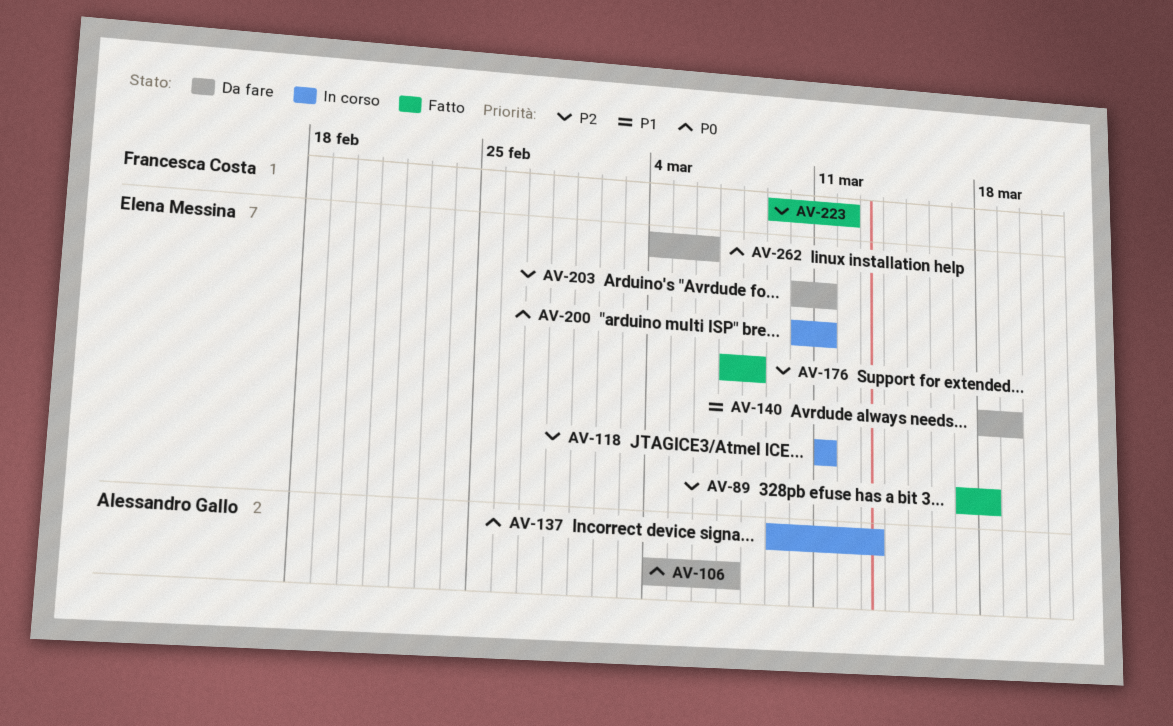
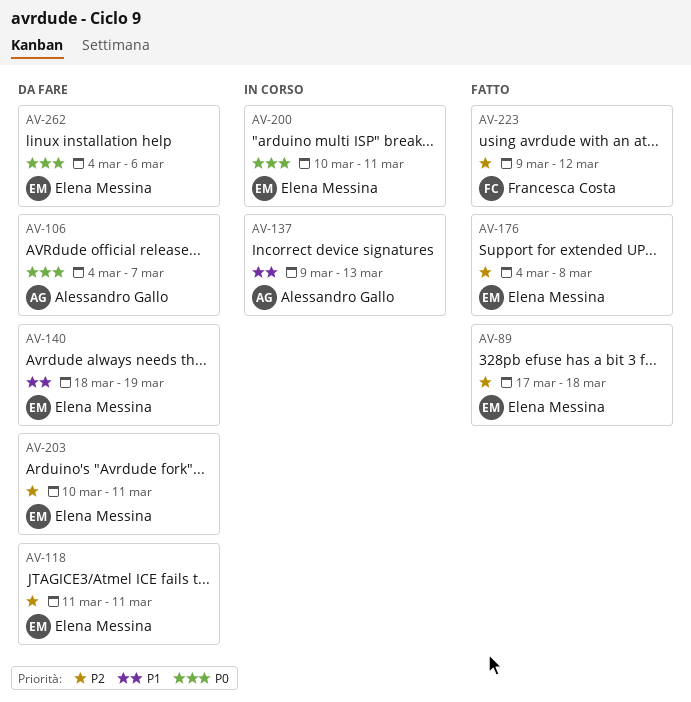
AV-118, status: In corso -> Da fare
AV-137, priority: P0 -> P1
AV-176, start: Mar 7 -> Mar 4

